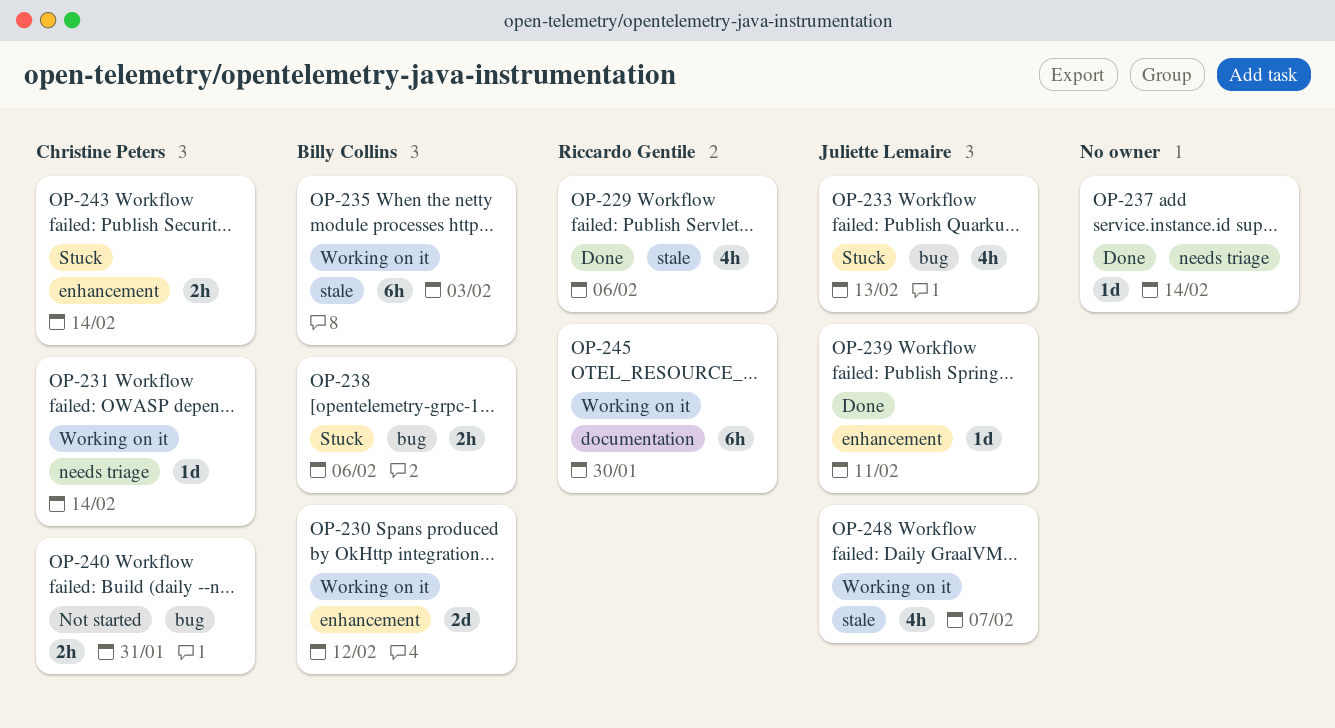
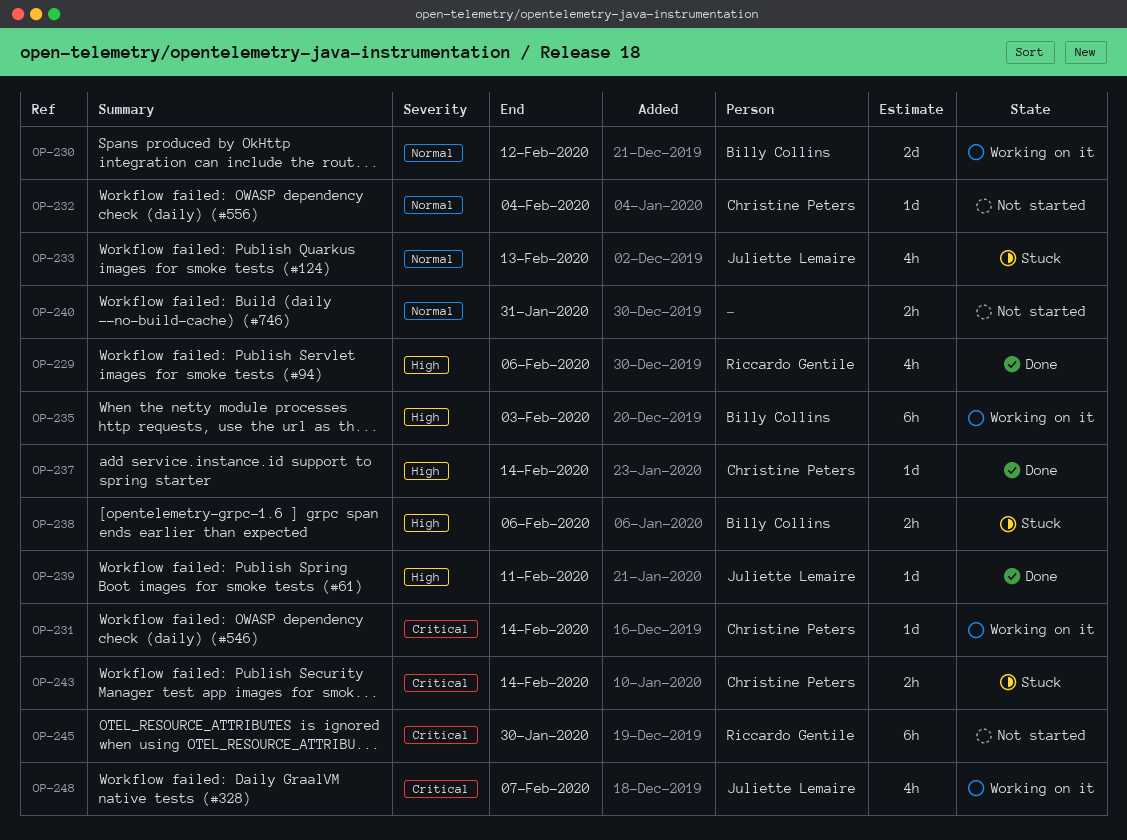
OP-232: none -> present
OP-237, owner: none -> Christine Peters
OP-240, owner: Christine Peters -> none
OP-245, status: Working on it -> Not started

